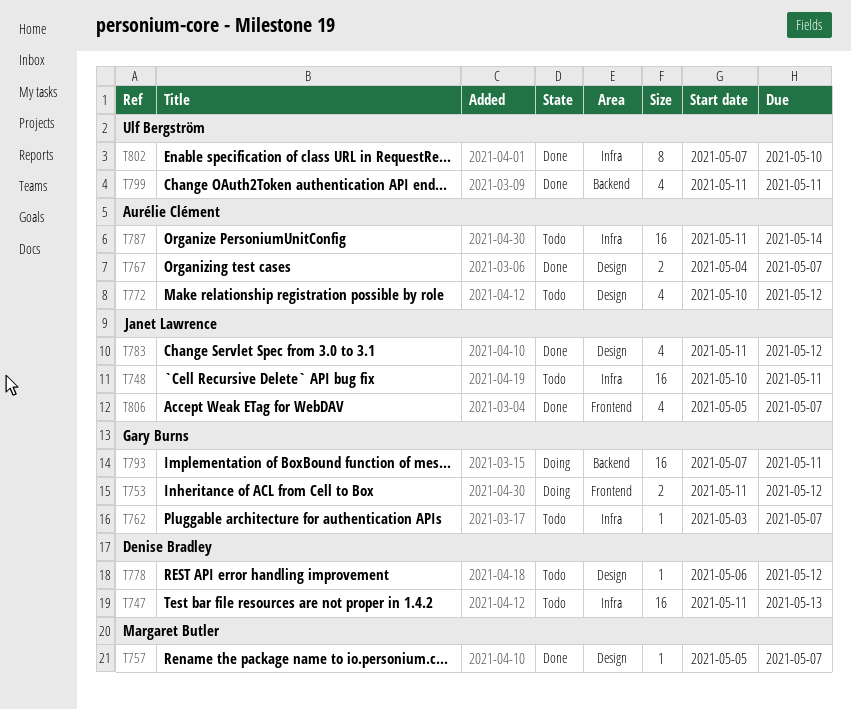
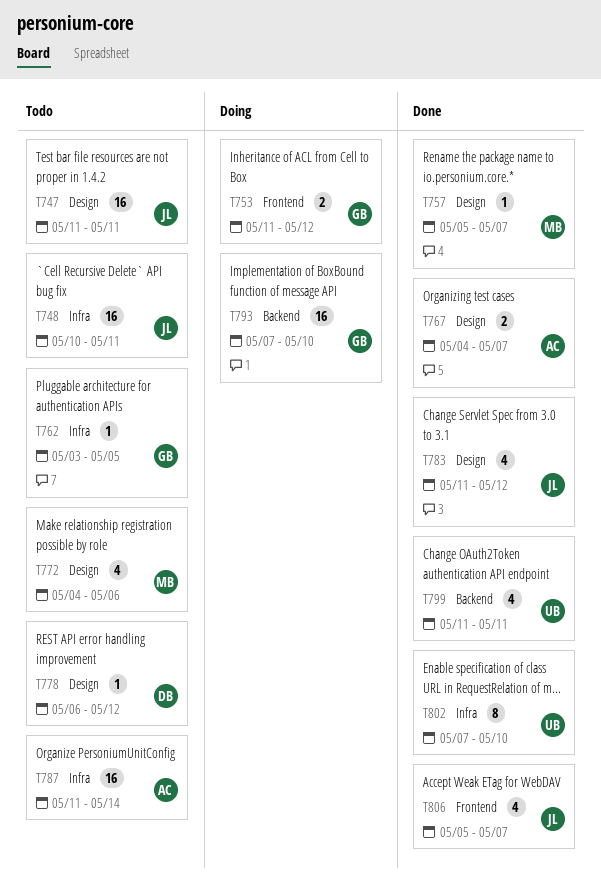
T747, owner: Denise Bradley -> Janet Lawrence
T747, label: Infra -> Design
T747, due: May 13 -> May 11
T762, due: May 7 -> May 5
T772, owner: Aurélie Clément -> Margaret Butler
T772, start: May 10 -> May 4
T772, due: May 12 -> May 6
T793, due: May 11 -> May 10

